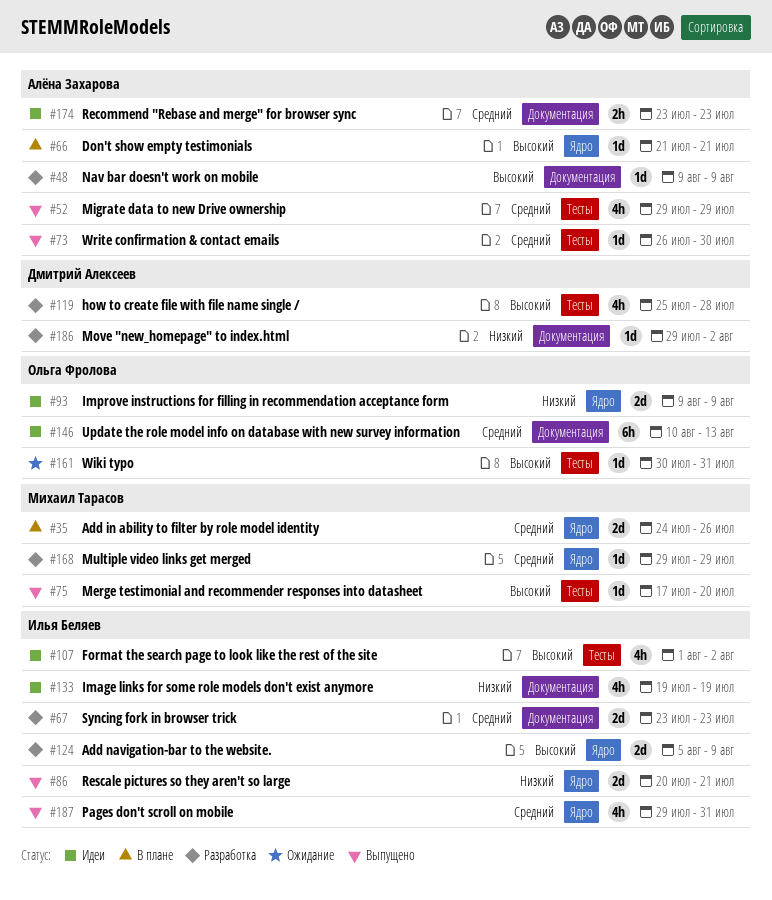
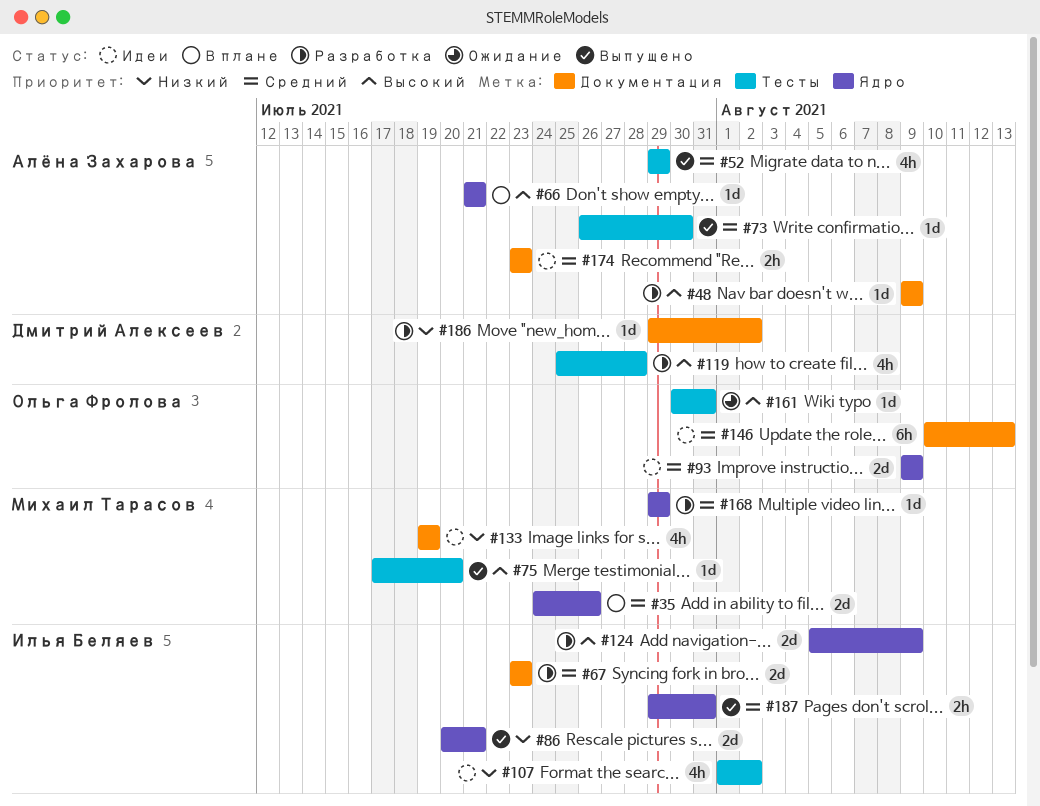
#93, priority: Низкий -> Средний
#107, priority: Высокий -> Низкий
#133, owner: Илья Беляев -> Михаил Тарасов
#187, estimate: 4h -> 2h

